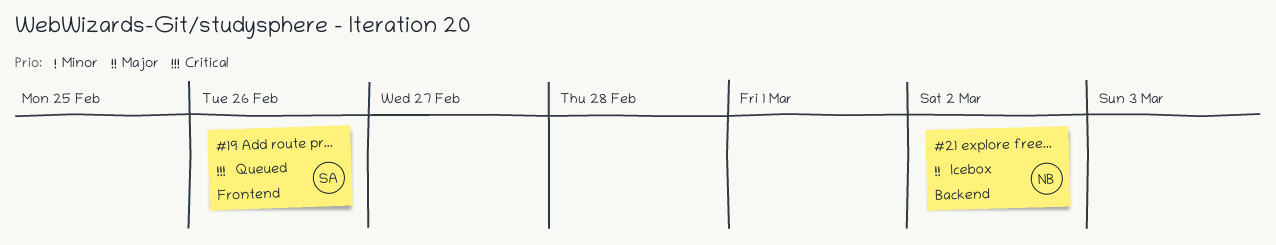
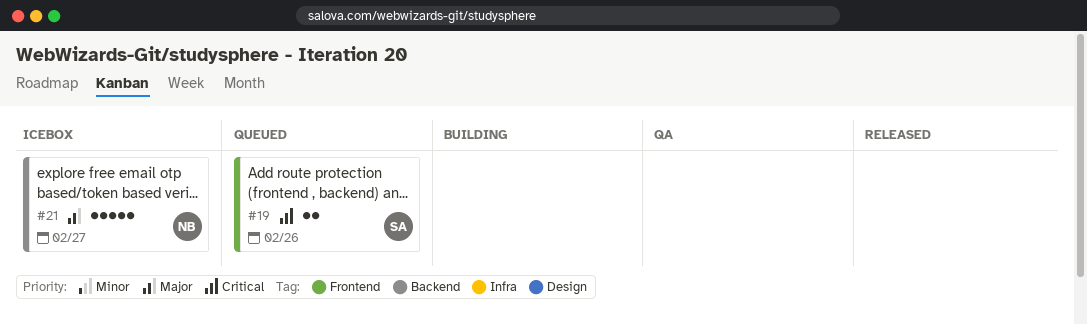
#21, due: Mar 2 -> Feb 27

